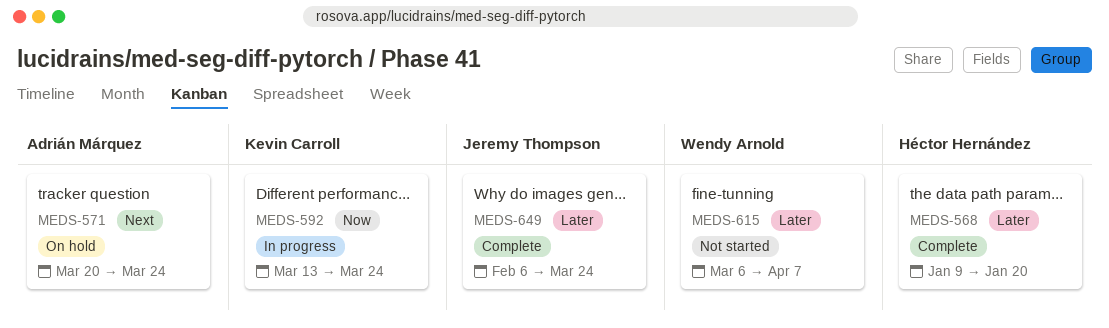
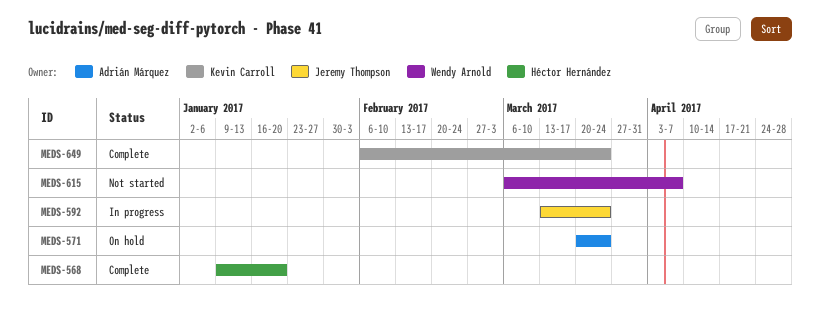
MEDS-592, owner: Kevin Carroll -> Jeremy Thompson
MEDS-649, owner: Jeremy Thompson -> Kevin Carroll

